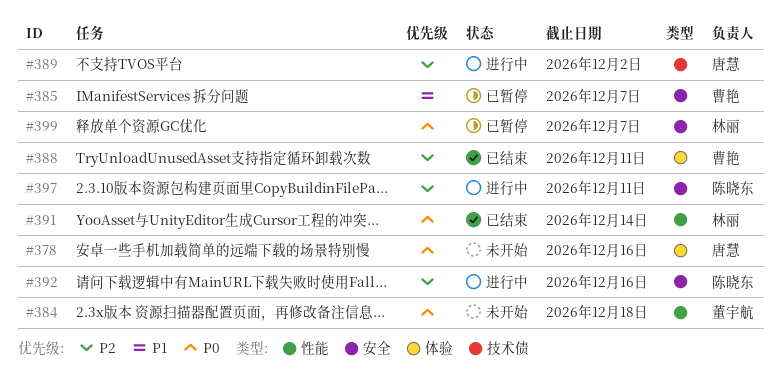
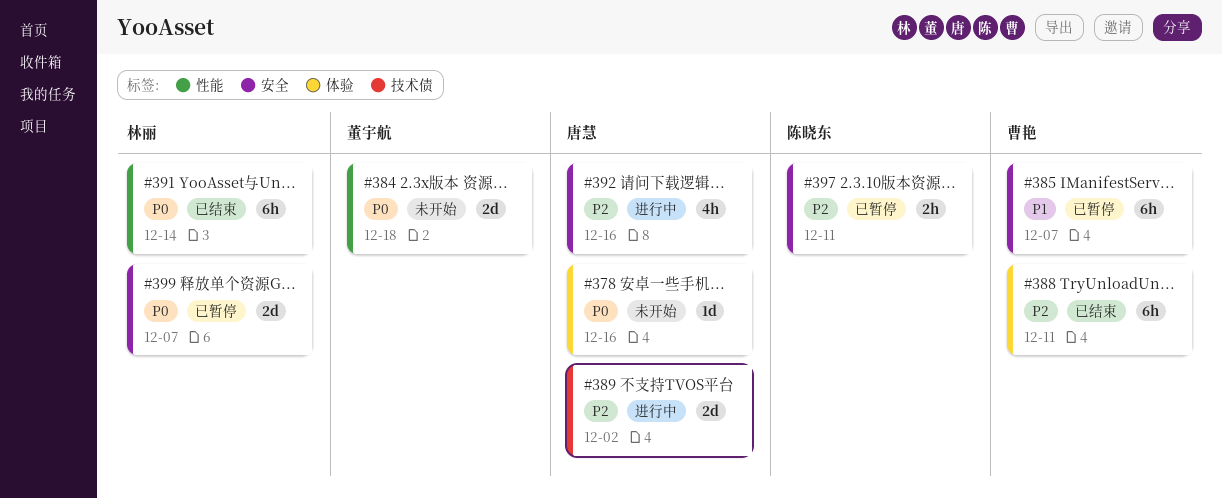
#392, owner: 陈晓东 -> 唐慧
#397, status: 进行中 -> 已暂停

